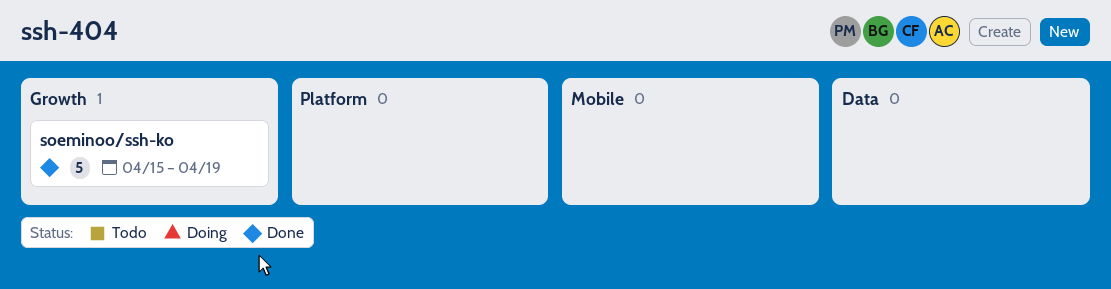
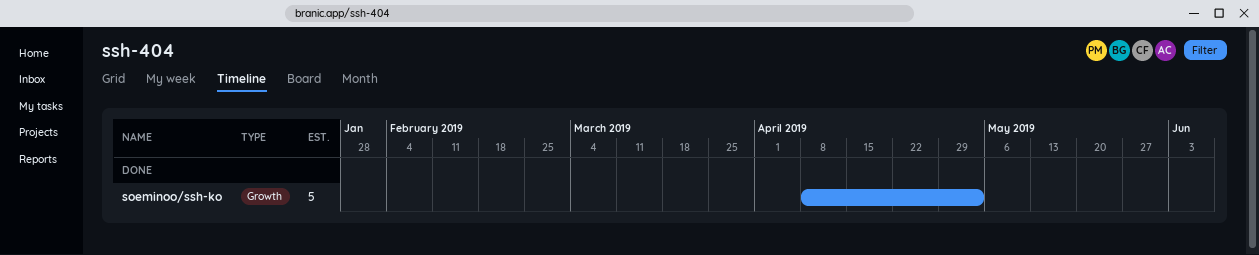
soeminoo/ssh-ko, start: Apr 15 -> Apr 8
soeminoo/ssh-ko, due: Apr 19 -> May 3

